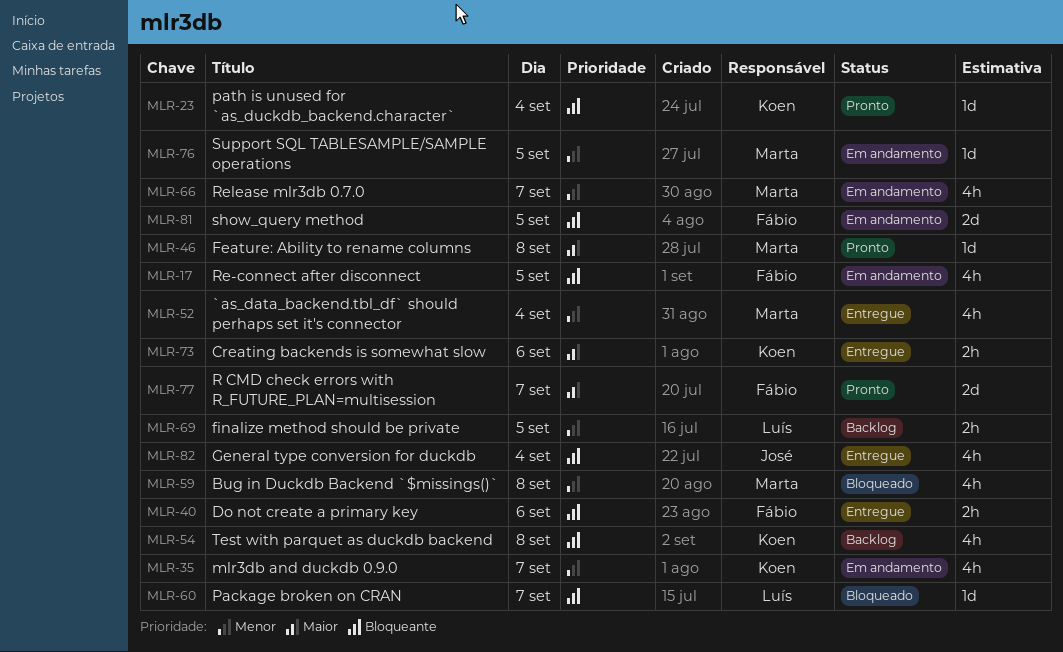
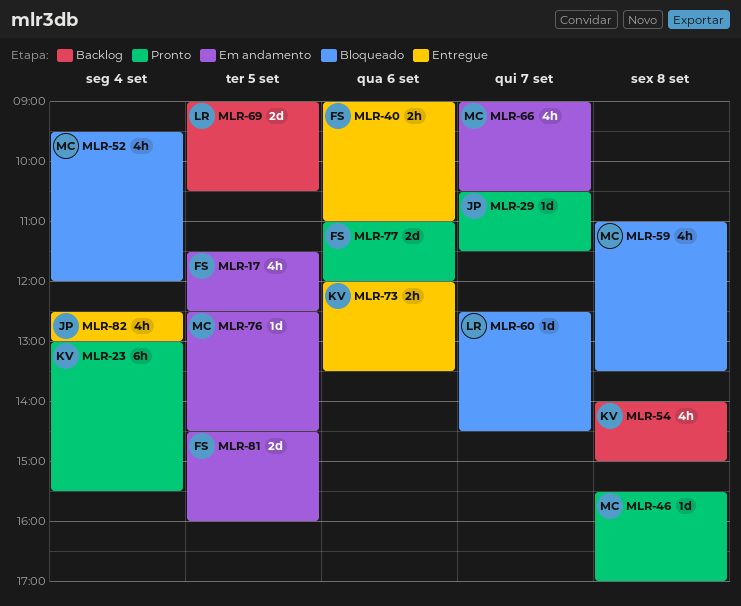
MLR-23, estimate: 1d -> 6h
MLR-29: none -> present
MLR-35: present -> none
MLR-52, status: Entregue -> Bloqueado
MLR-69, estimate: 2h -> 2d
MLR-77, day: Sep 7 -> Sep 6

